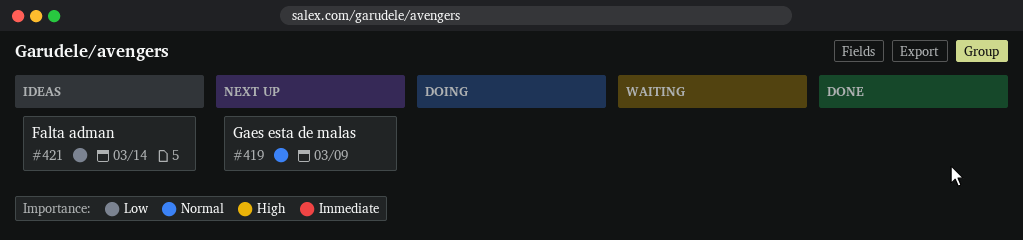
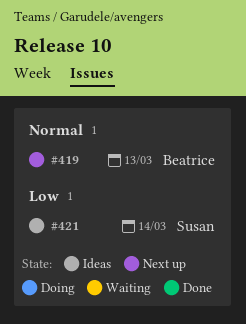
#419, due: Mar 9 -> Mar 13

